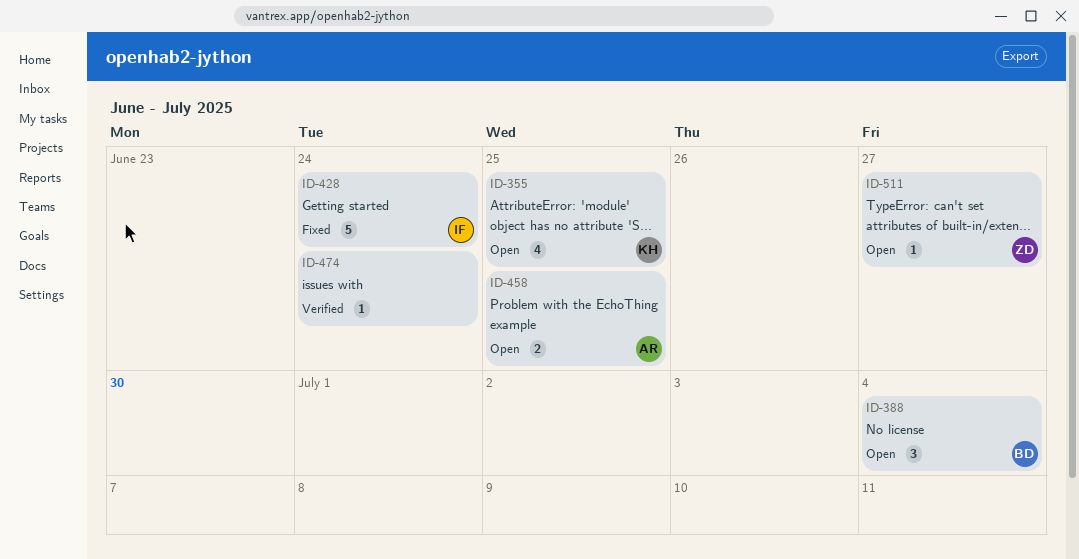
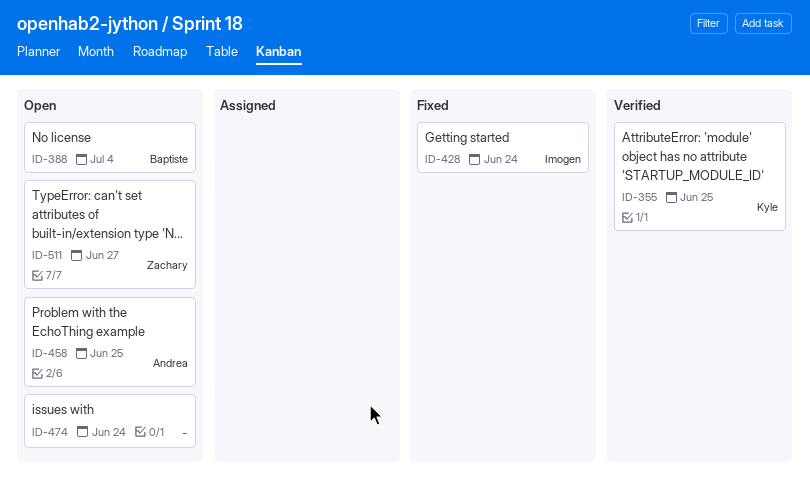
ID-355, status: Open -> Verified
ID-474, status: Verified -> Open

